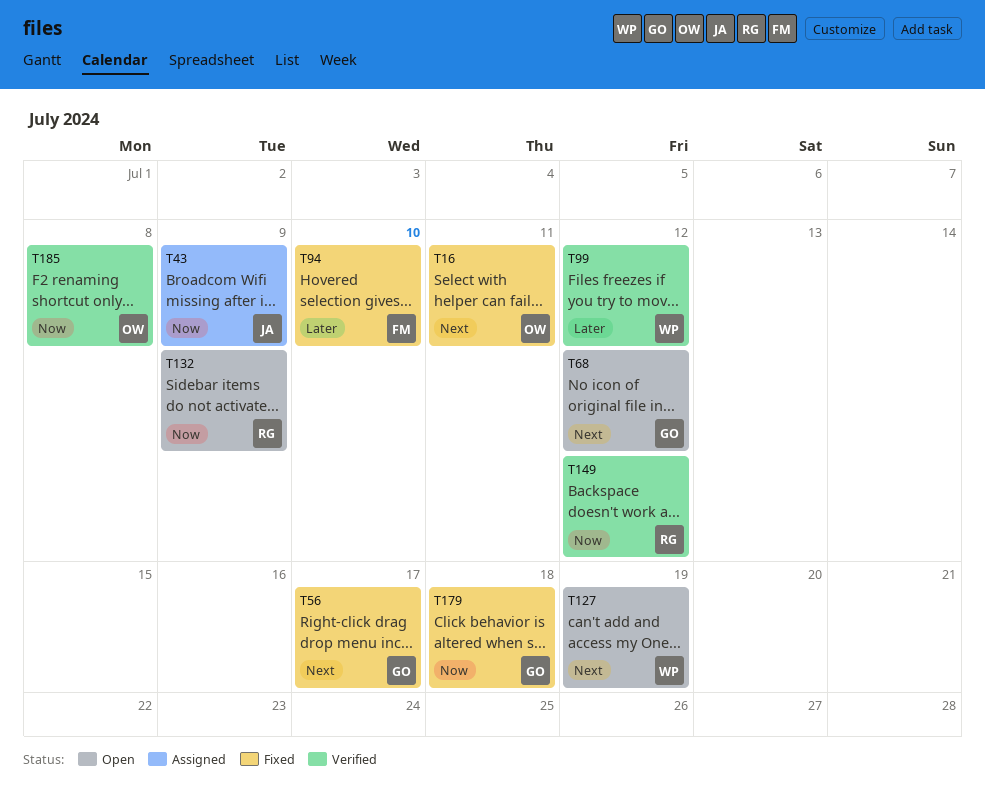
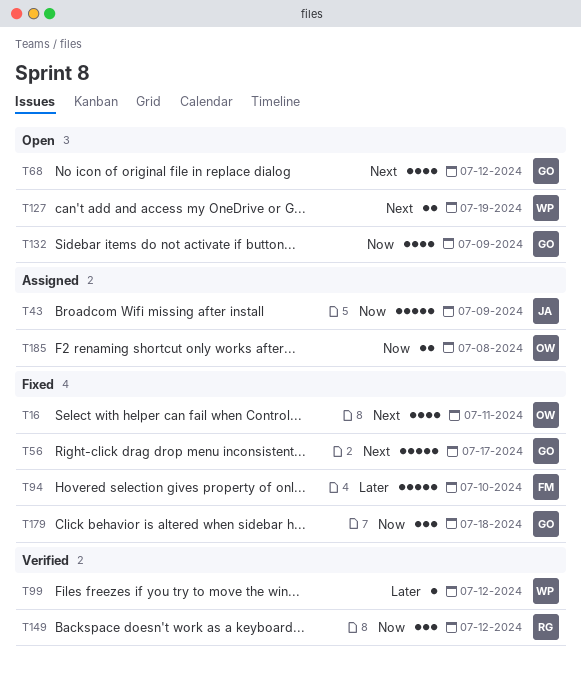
T132, owner: RG -> GO
T185, status: Verified -> Assigned

